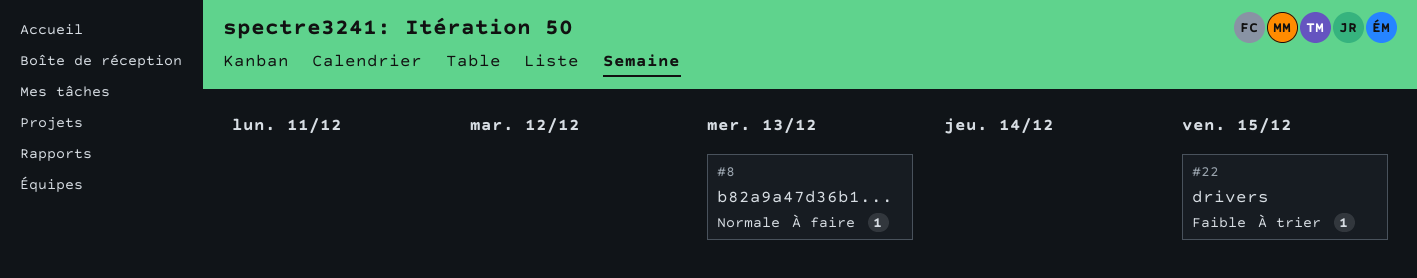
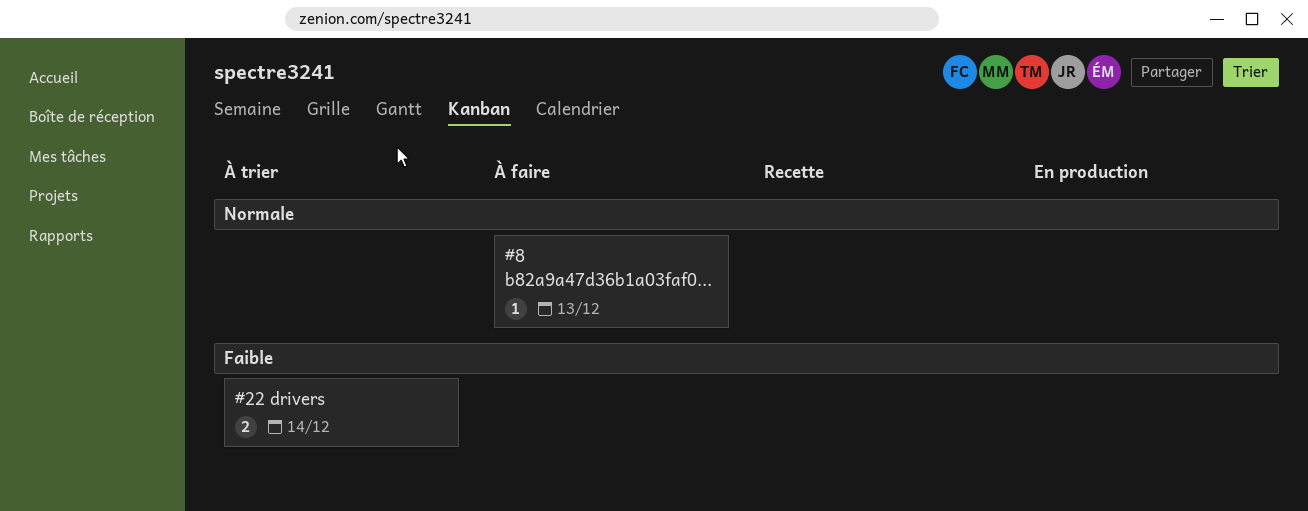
#22, estimate: 1 -> 2
#22, due: Dec 15 -> Dec 14

